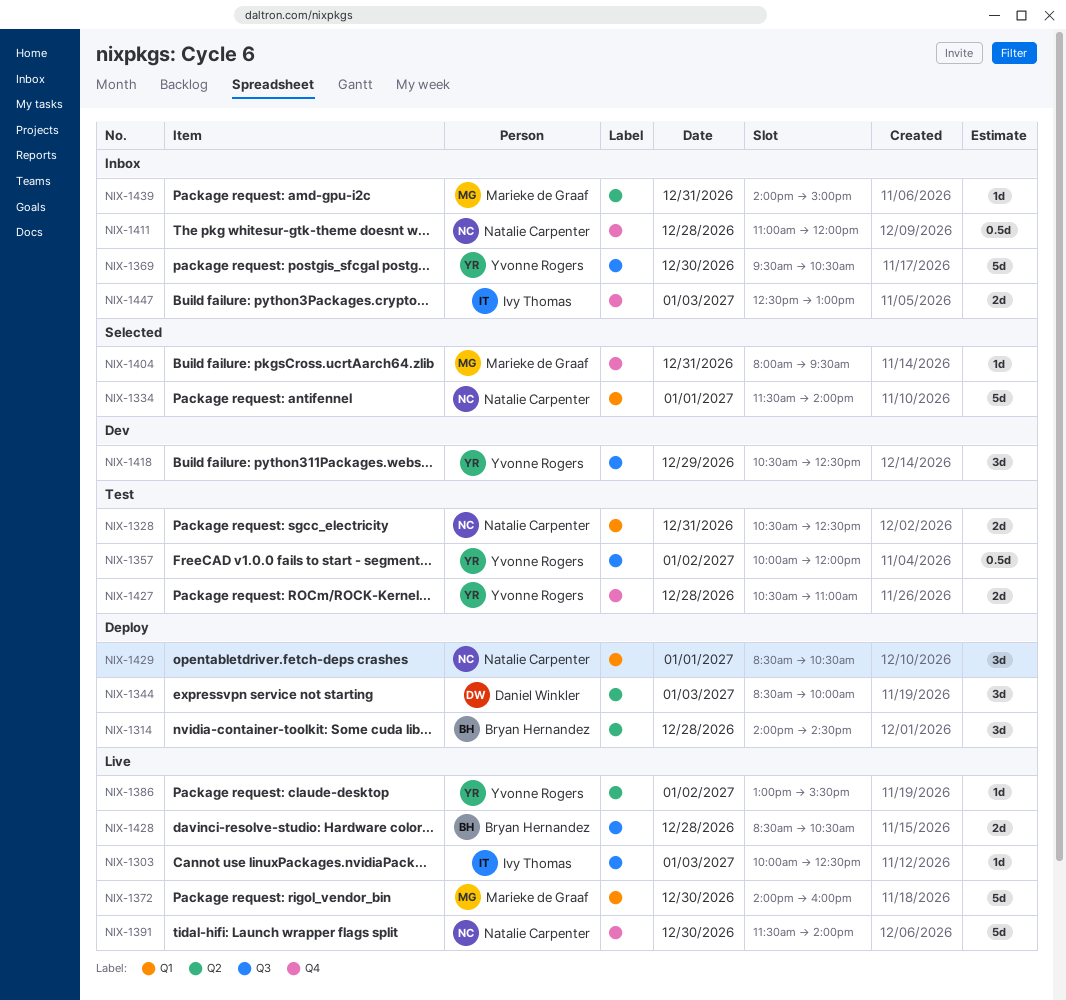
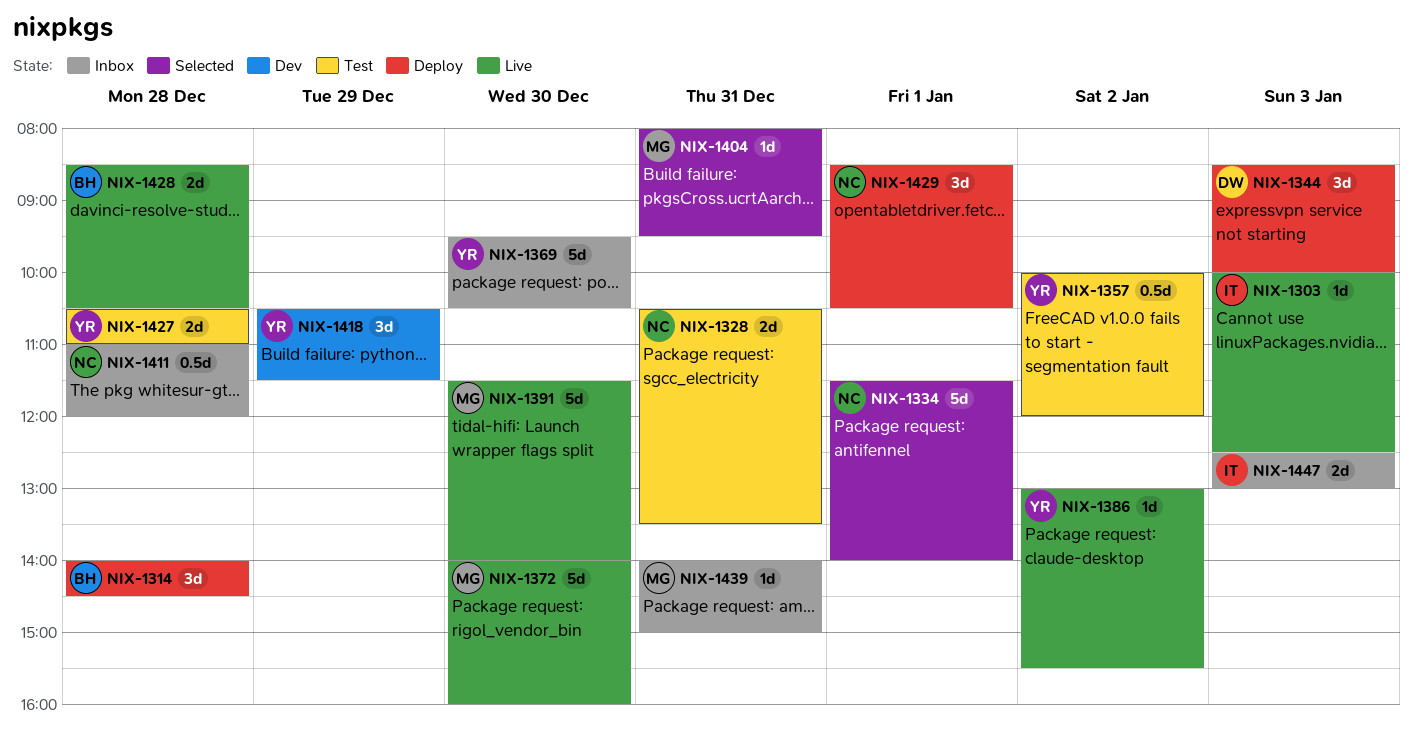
NIX-1328, ends: 12:30 -> 13:30
NIX-1391, owner: Natalie Carpenter -> Marieke de Graaf
NIX-1418, ends: 12:30 -> 11:30

